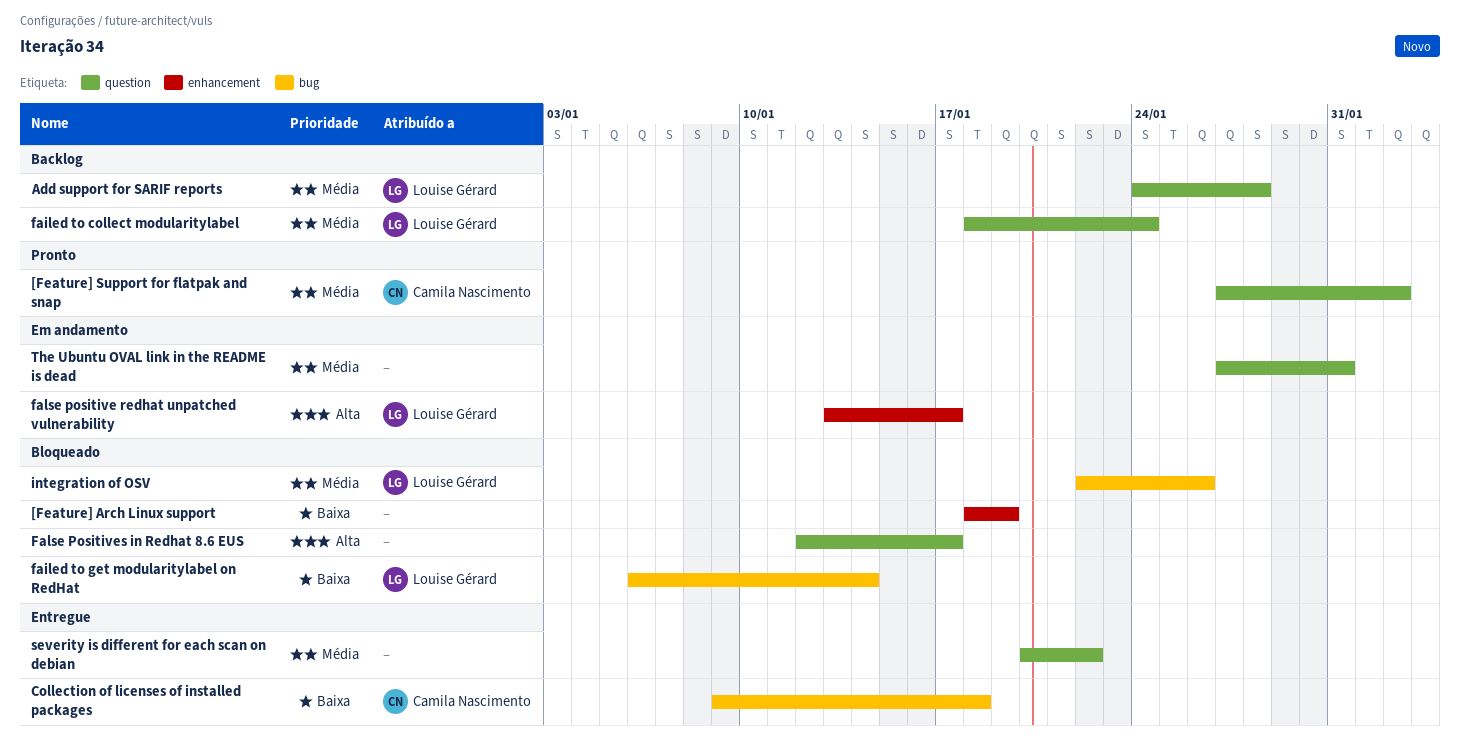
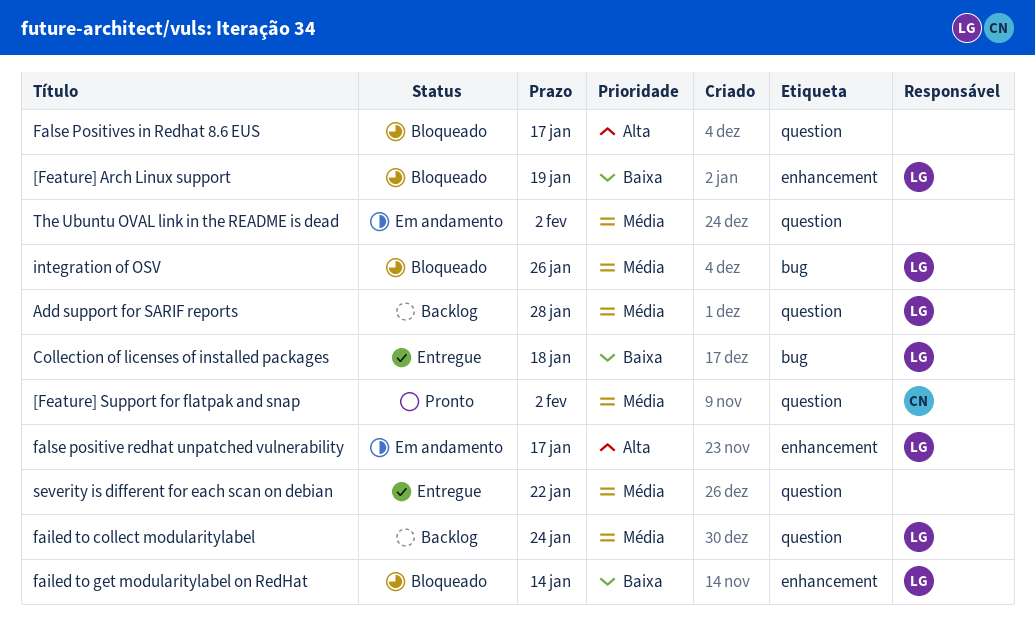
[Feature] Arch Linux support, owner: none -> Louise Gérard
Collection of licenses of installed packages, owner: Camila Nascimento -> Louise Gérard
failed to get modularitylabel on RedHat, label: bug -> enhancement
The Ubuntu OVAL link in the README is dead, due: Jan 31 -> Feb 2

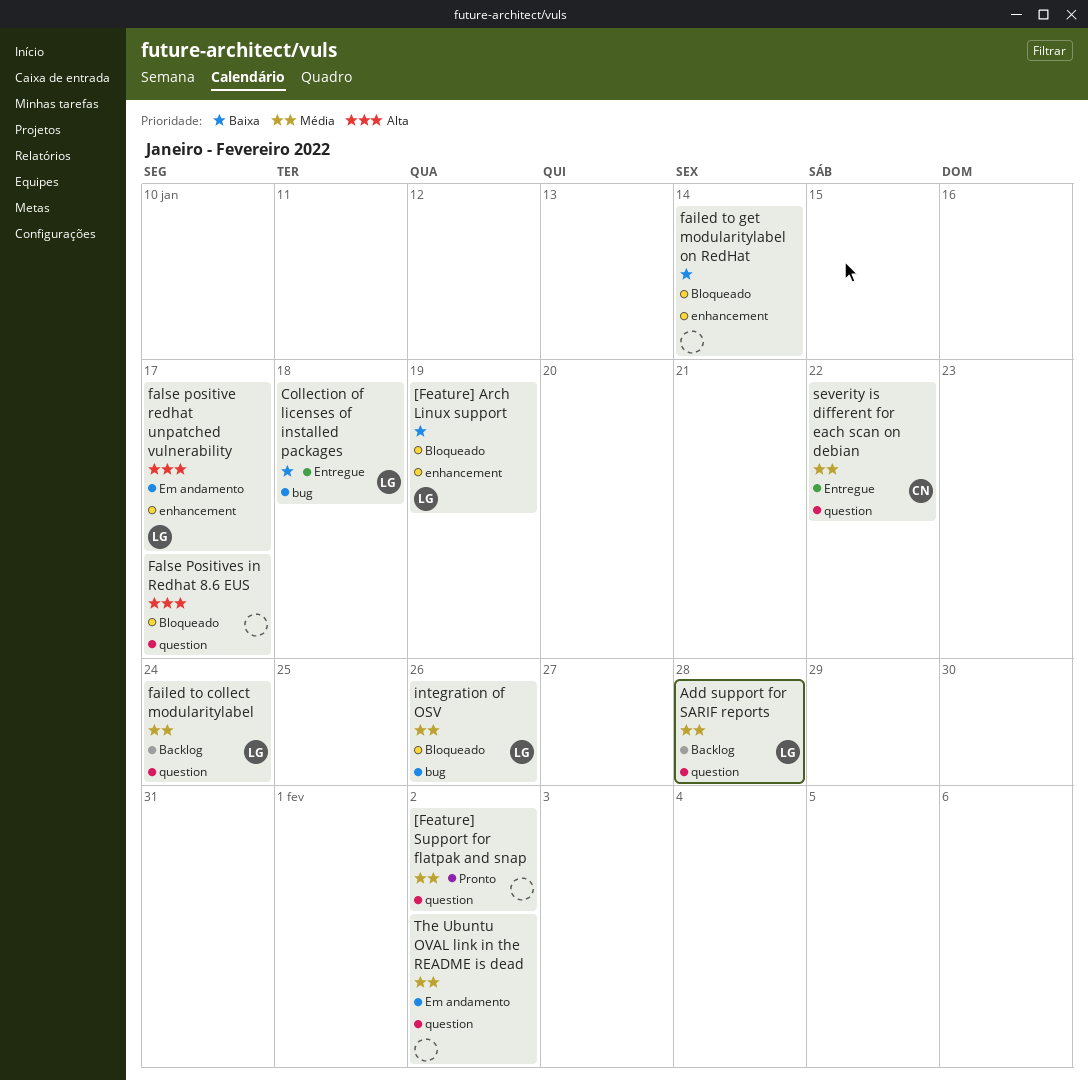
[Feature] Support for flatpak and snap, owner: CN -> none
failed to get modularitylabel on RedHat, owner: LG -> none
severity is different for each scan on debian, owner: none -> CN

